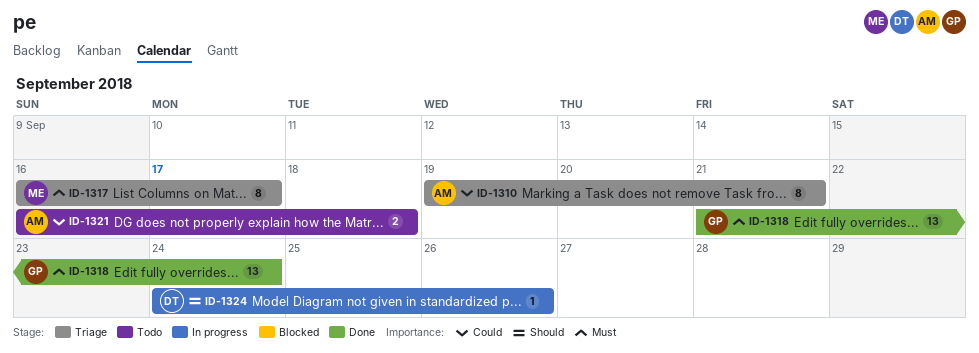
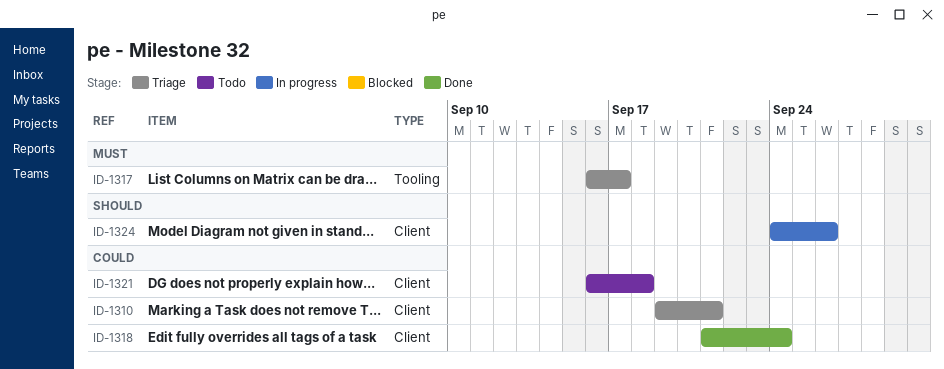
ID-1318, priority: Must -> Could

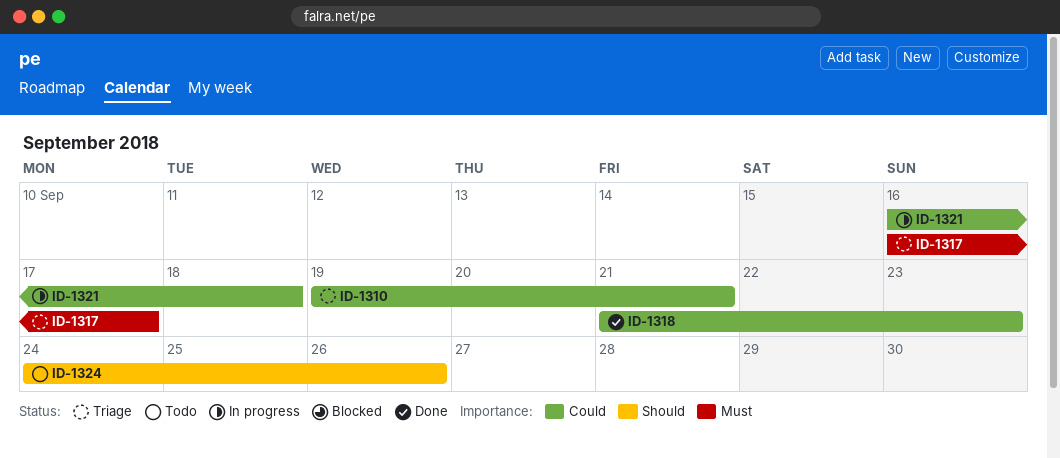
ID-1318, due: Sep 24 -> Sep 23
ID-1321, status: Todo -> In progress
ID-1324, status: In progress -> Todo

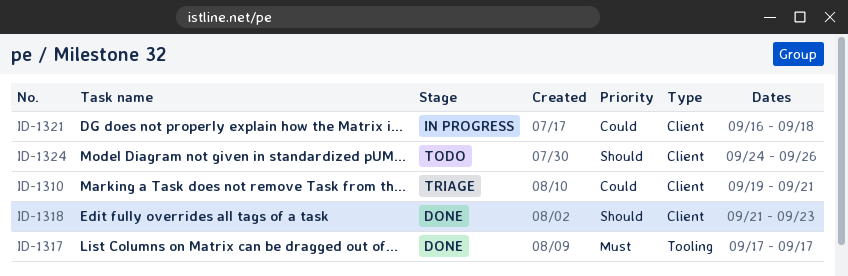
ID-1317, status: Triage -> Done
ID-1317, start: Sep 16 -> Sep 17
ID-1318, priority: Could -> Should

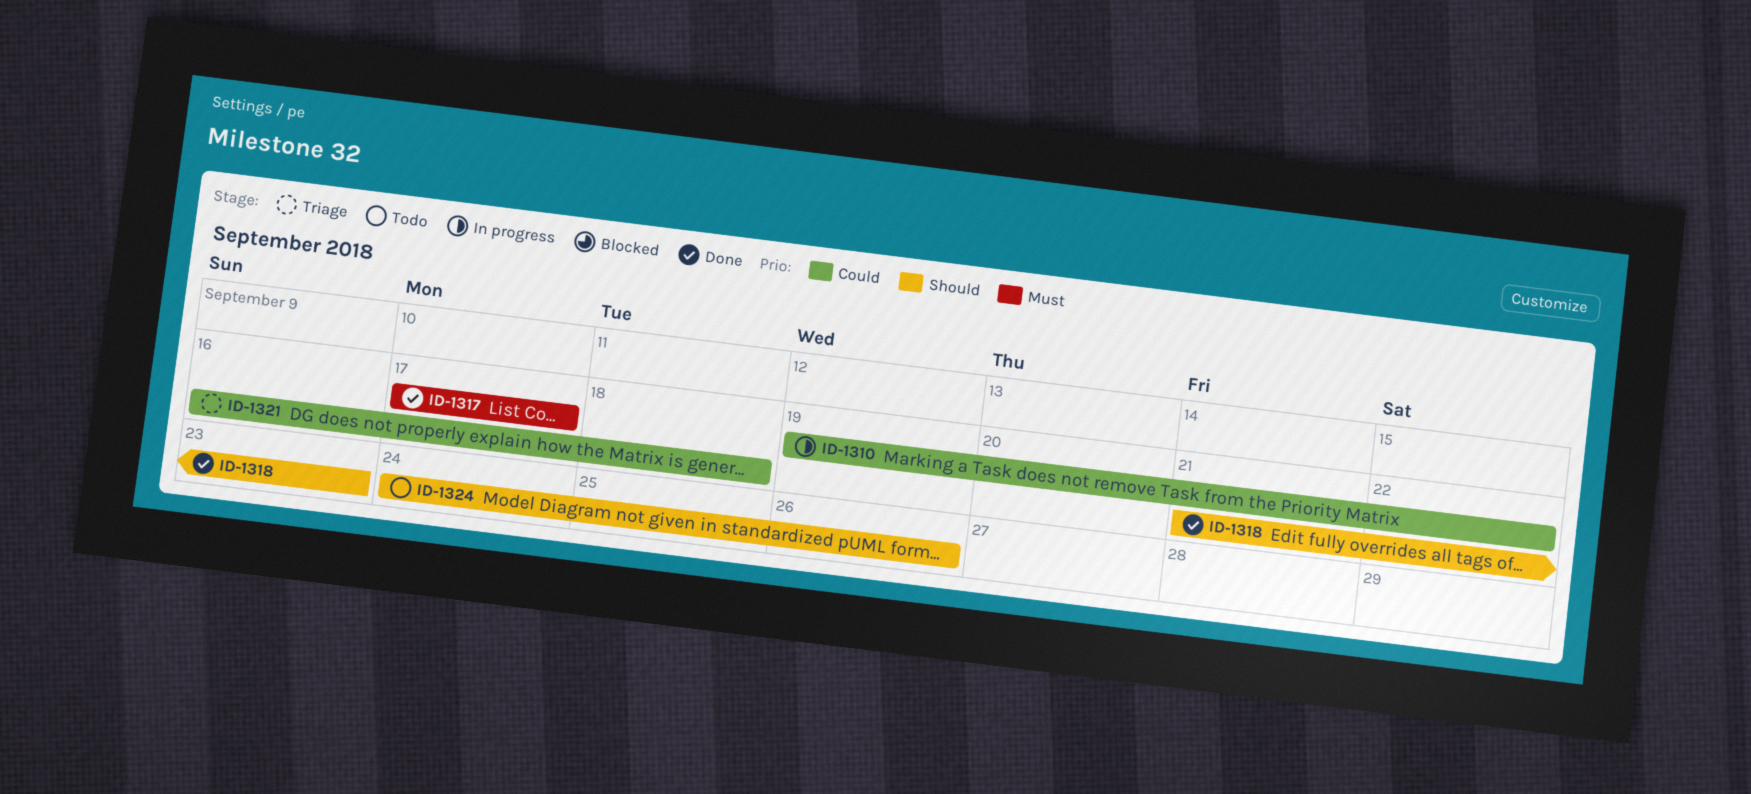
ID-1310, status: Triage -> In progress
ID-1310, due: Sep 21 -> Sep 22
ID-1321, status: In progress -> Triage

